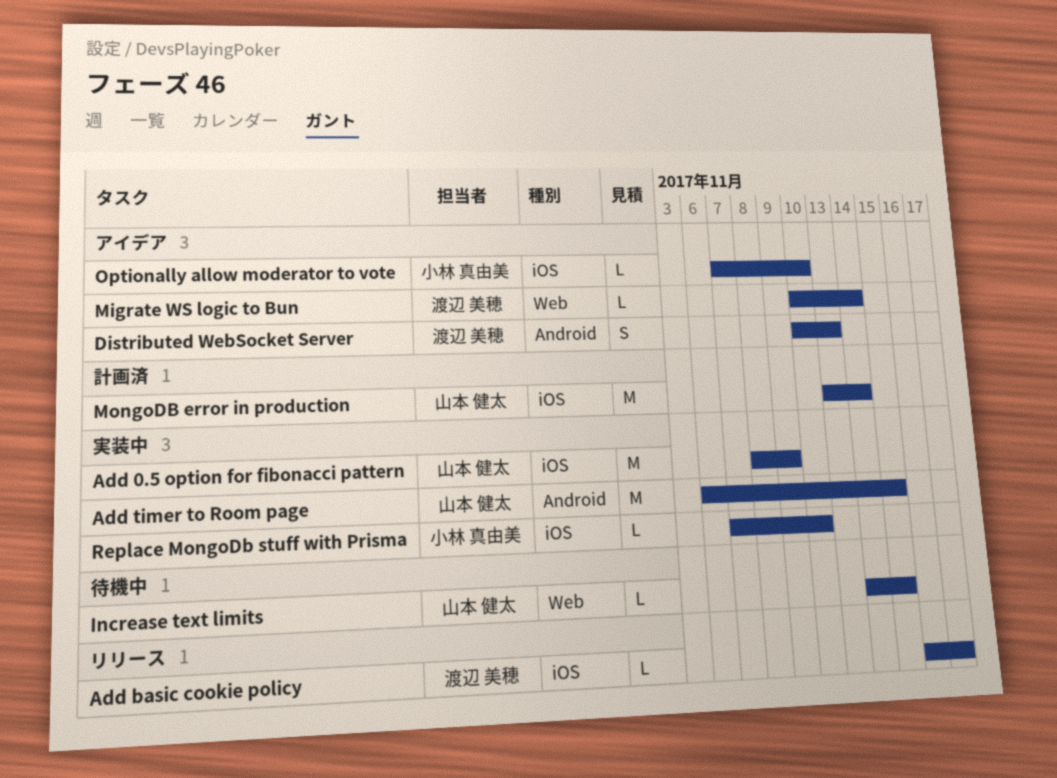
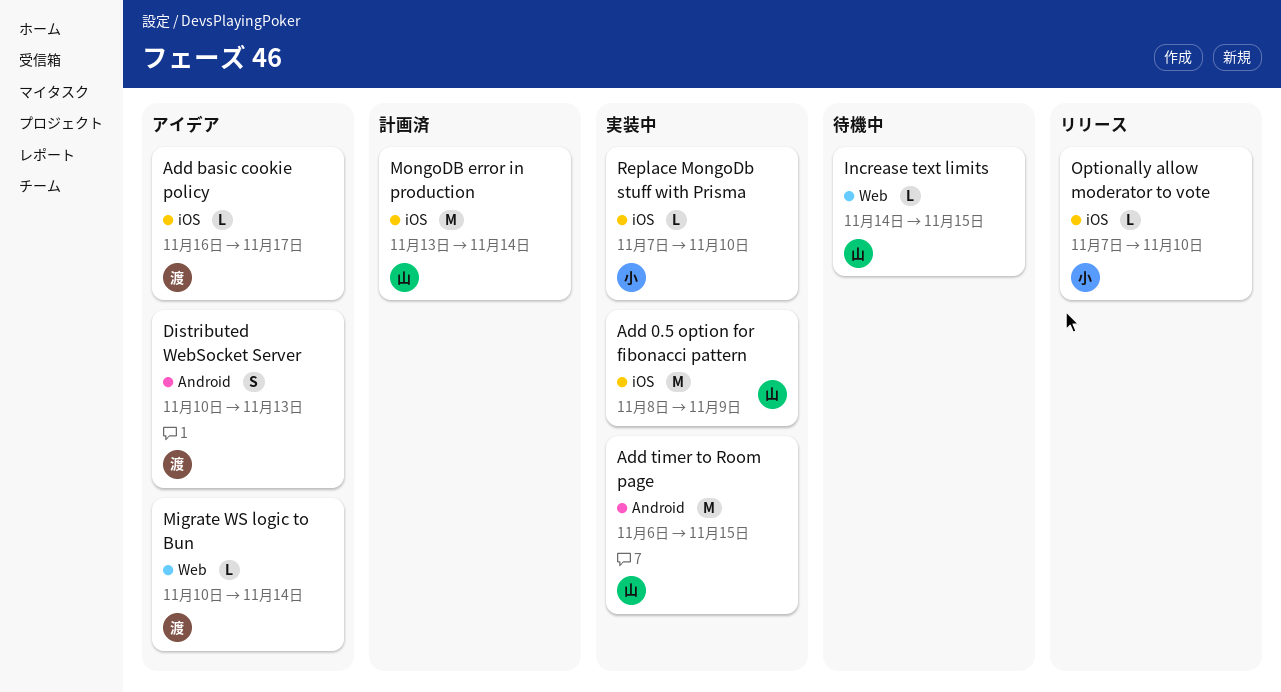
Add basic cookie policy, status: リリース -> アイデア
Optionally allow moderator to vote, status: アイデア -> リリース

